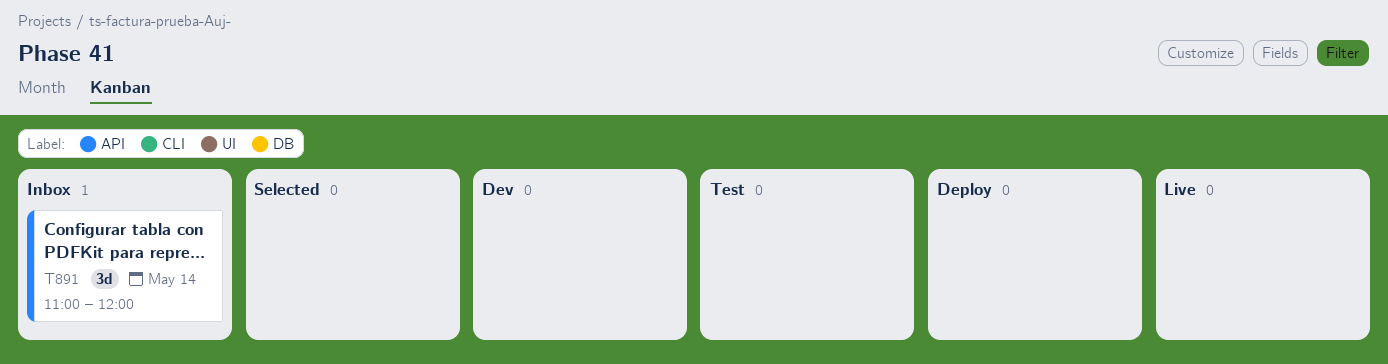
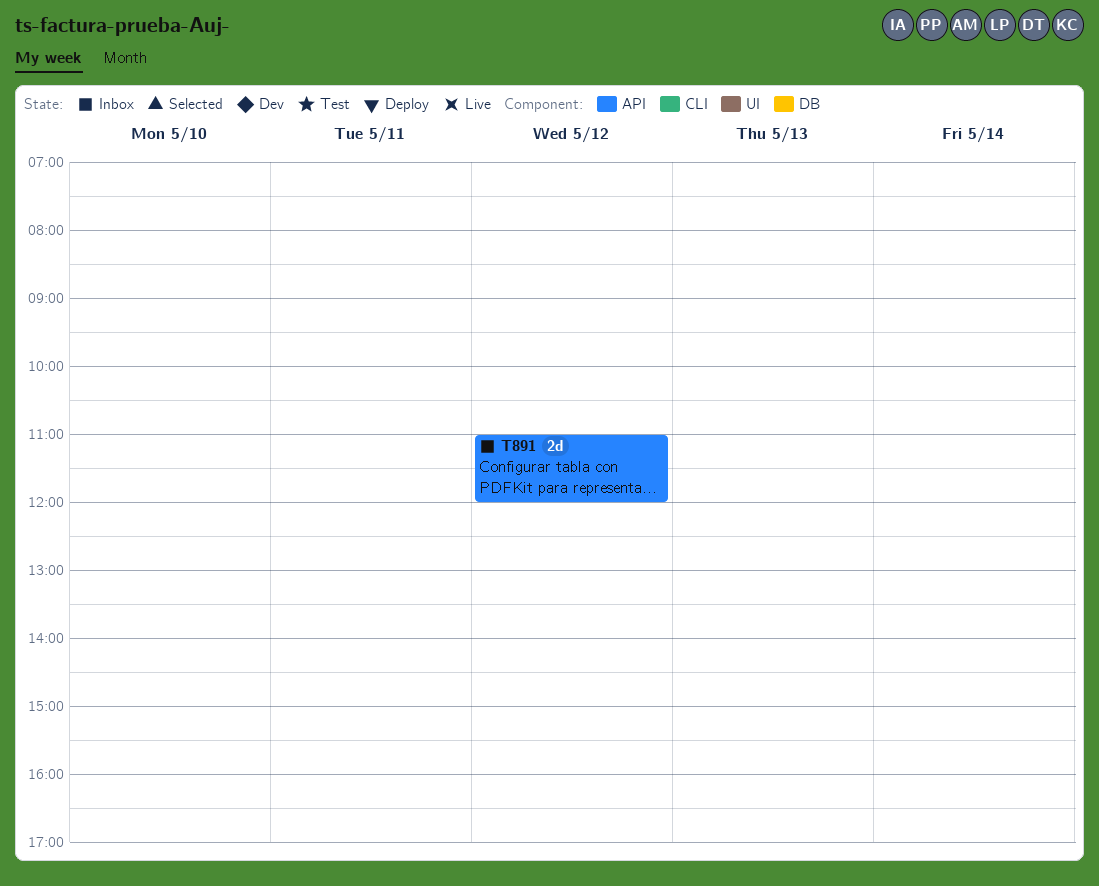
T891, estimate: 3d -> 2d
T891, day: May 14 -> May 12

